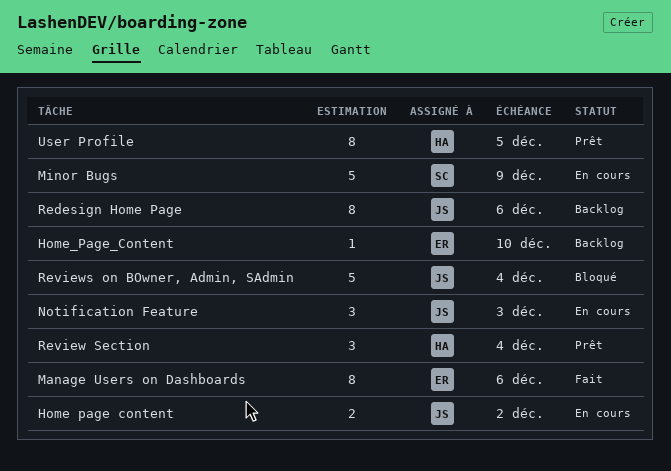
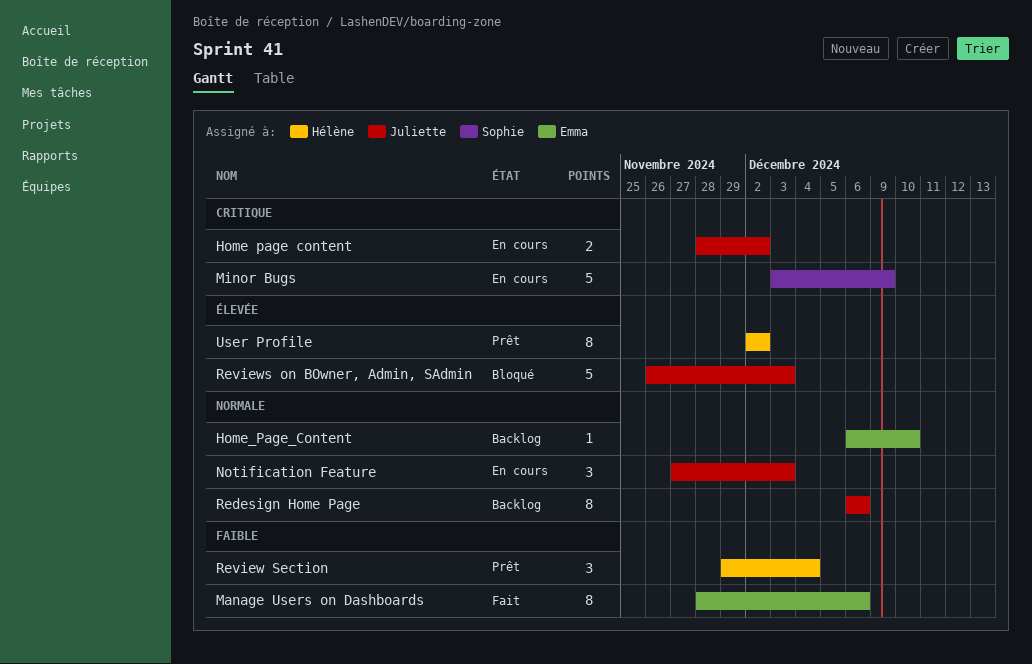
Reviews on BOwner, Admin, SAdmin, due: Dec 4 -> Dec 3
User Profile, due: Dec 5 -> Dec 2

